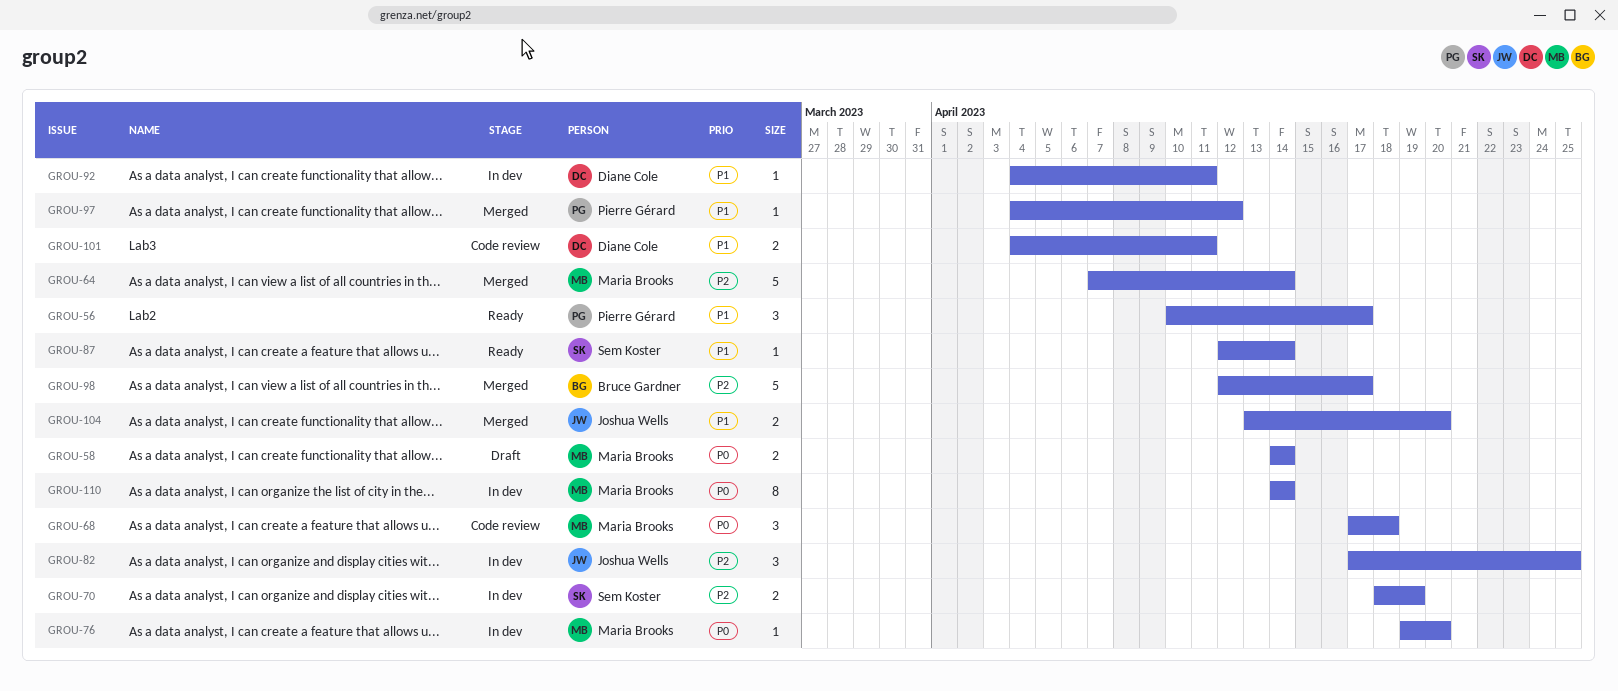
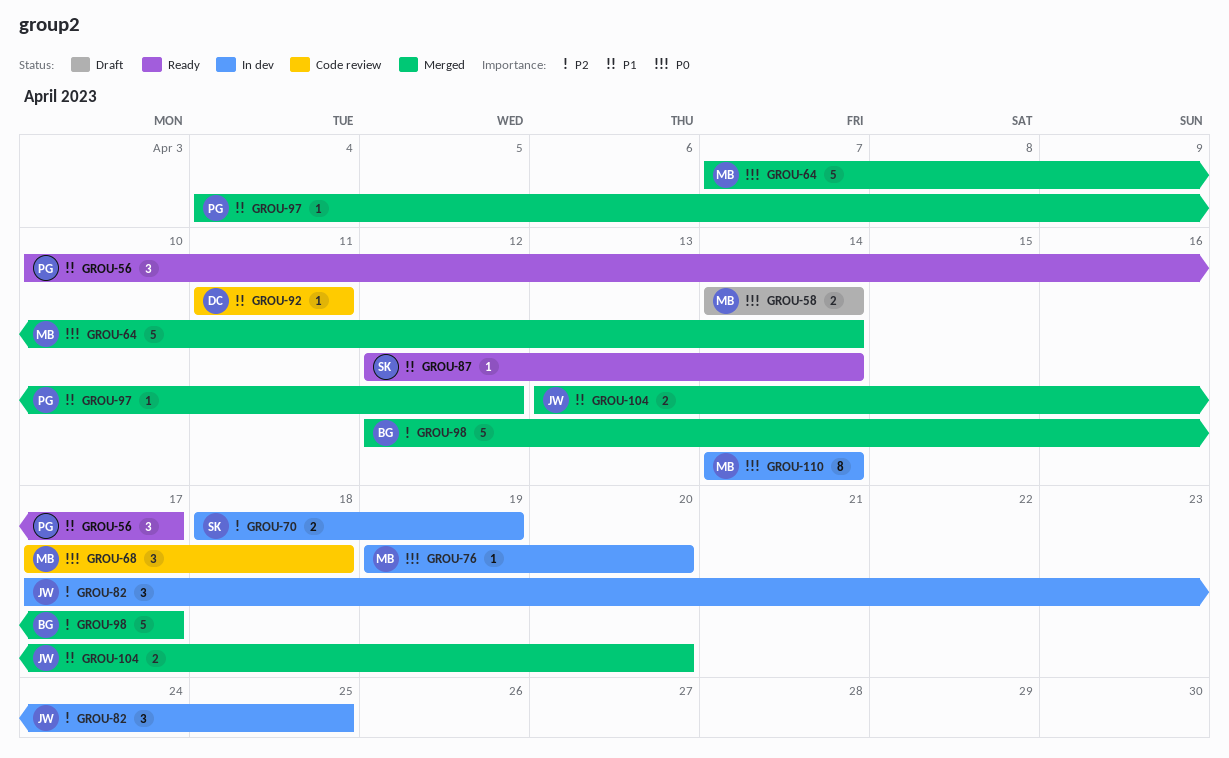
GROU-64, priority: P2 -> P0
GROU-92, status: In dev -> Code review
GROU-92, start: Apr 4 -> Apr 11
GROU-101: present -> none

